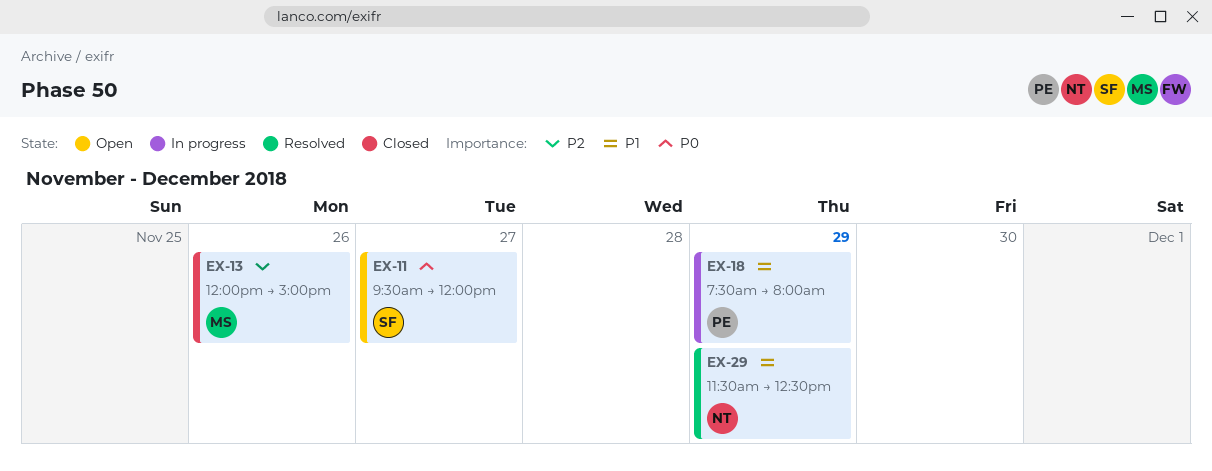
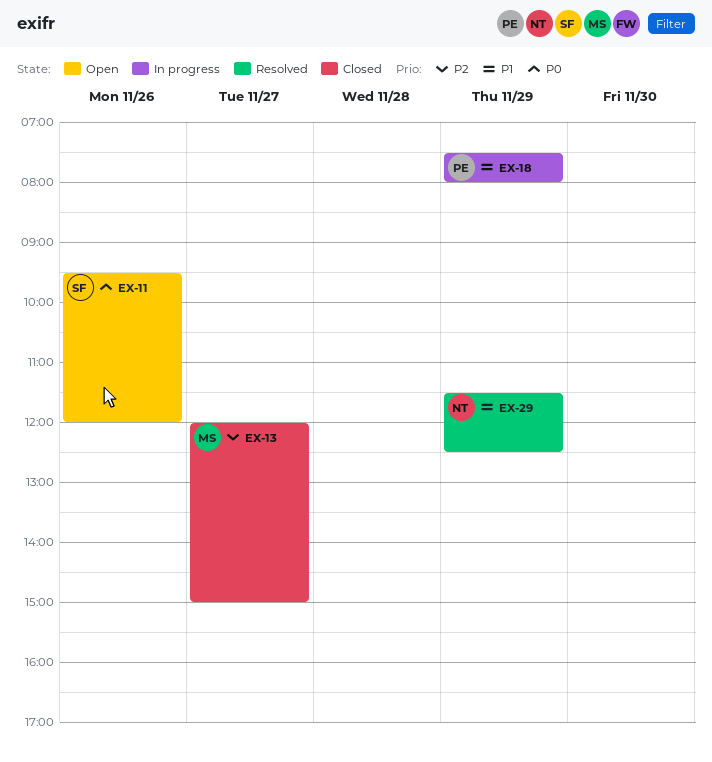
EX-11, day: Nov 27 -> Nov 26
EX-13, day: Nov 26 -> Nov 27

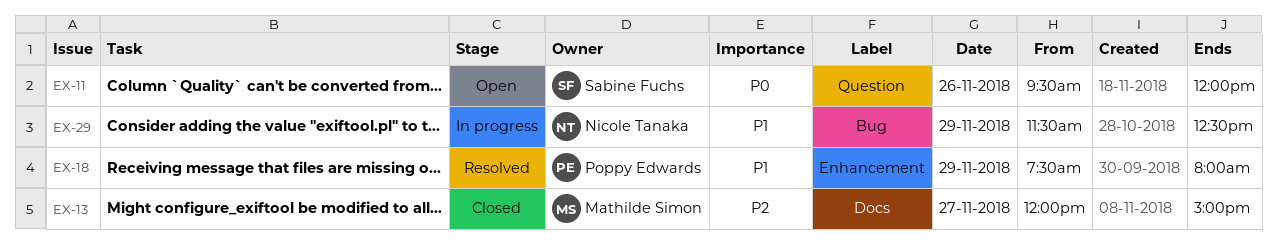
EX-18, status: In progress -> Resolved
EX-29, status: Resolved -> In progress

